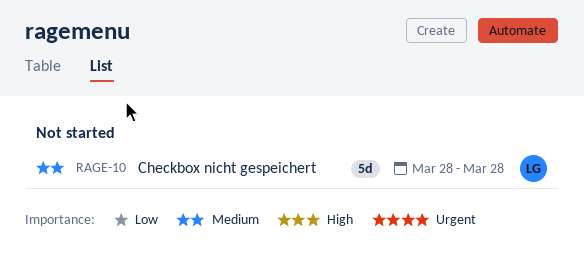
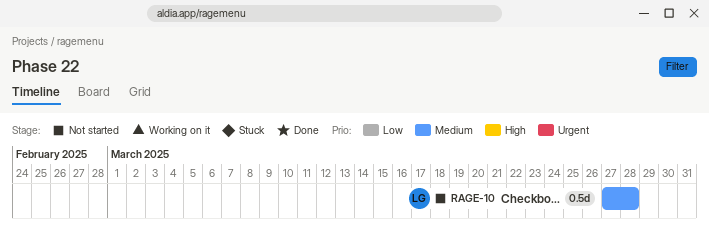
RAGE-10, estimate: 5d -> 0.5d
RAGE-10, start: Mar 28 -> Mar 27

